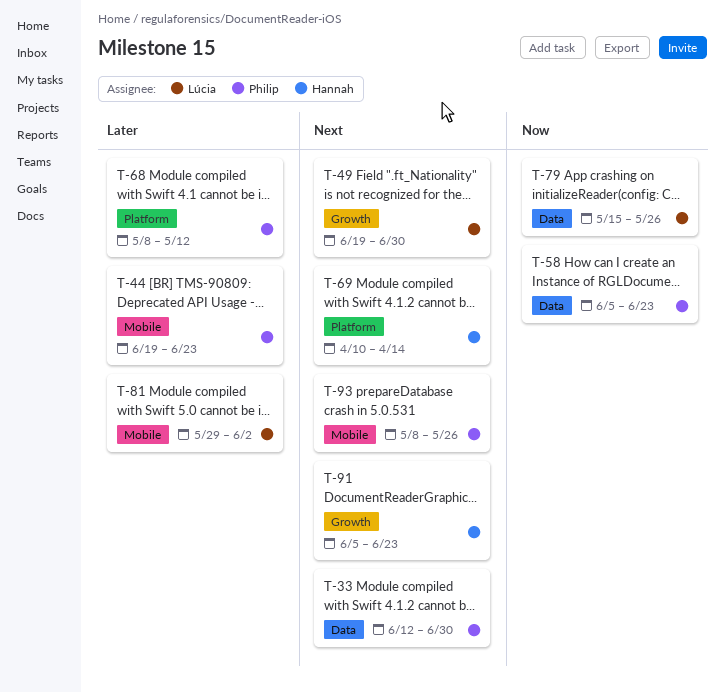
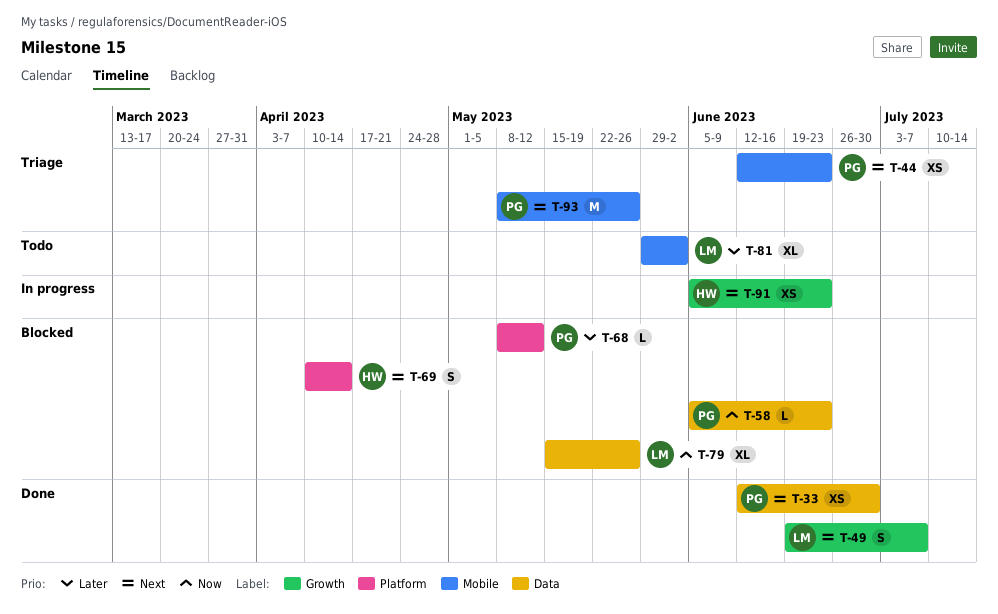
T-44, priority: Later -> Next
T-44, start: Jun 19 -> Jun 12
T-49, due: Jun 30 -> Jul 7

